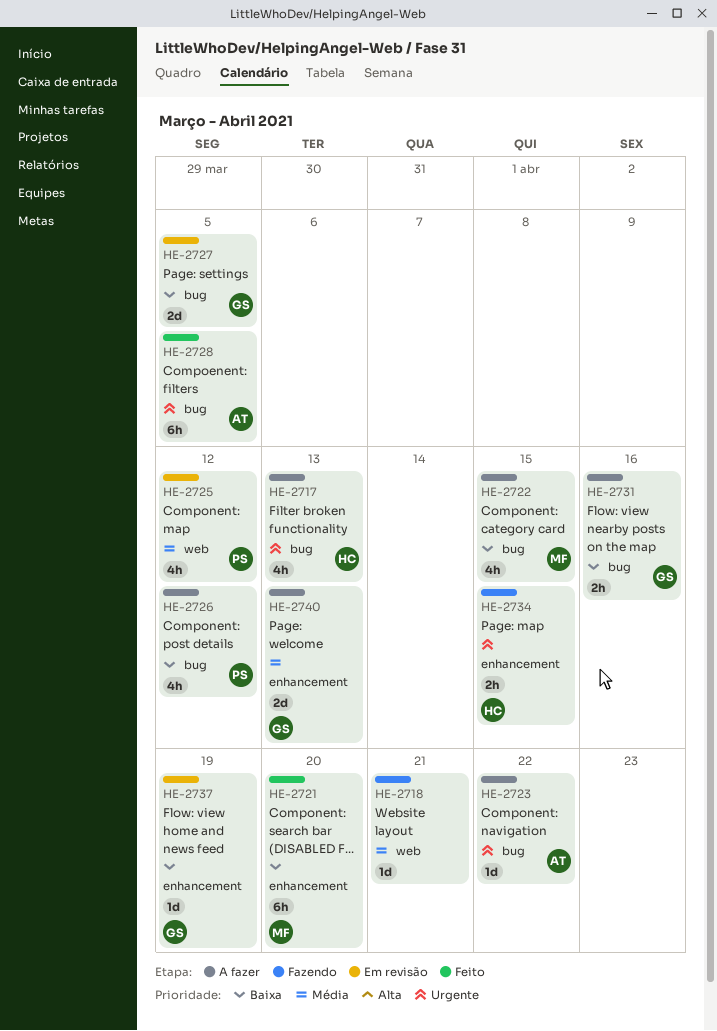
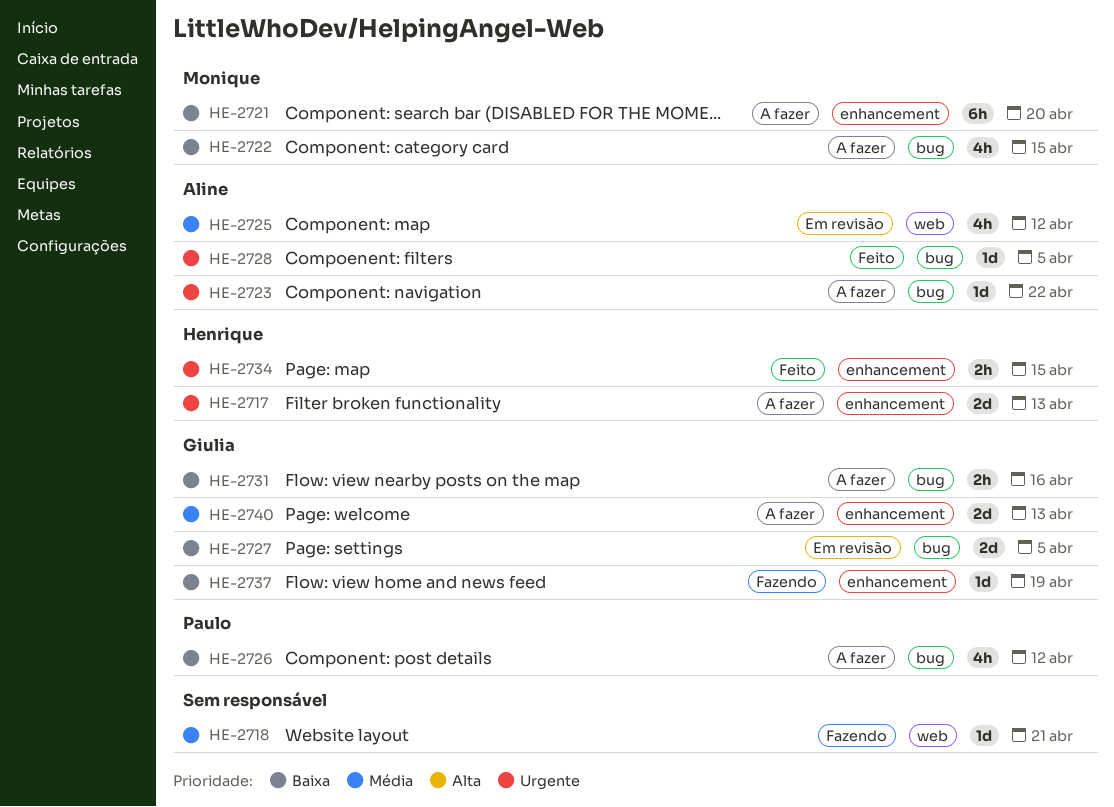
HE-2717, label: bug -> enhancement
HE-2717, estimate: 4h -> 2d
HE-2721, status: Feito -> A fazer
HE-2725, owner: Paulo -> Aline
HE-2728, estimate: 6h -> 1d
HE-2734, status: Fazendo -> Feito
HE-2737, status: Em revisão -> Fazendo

